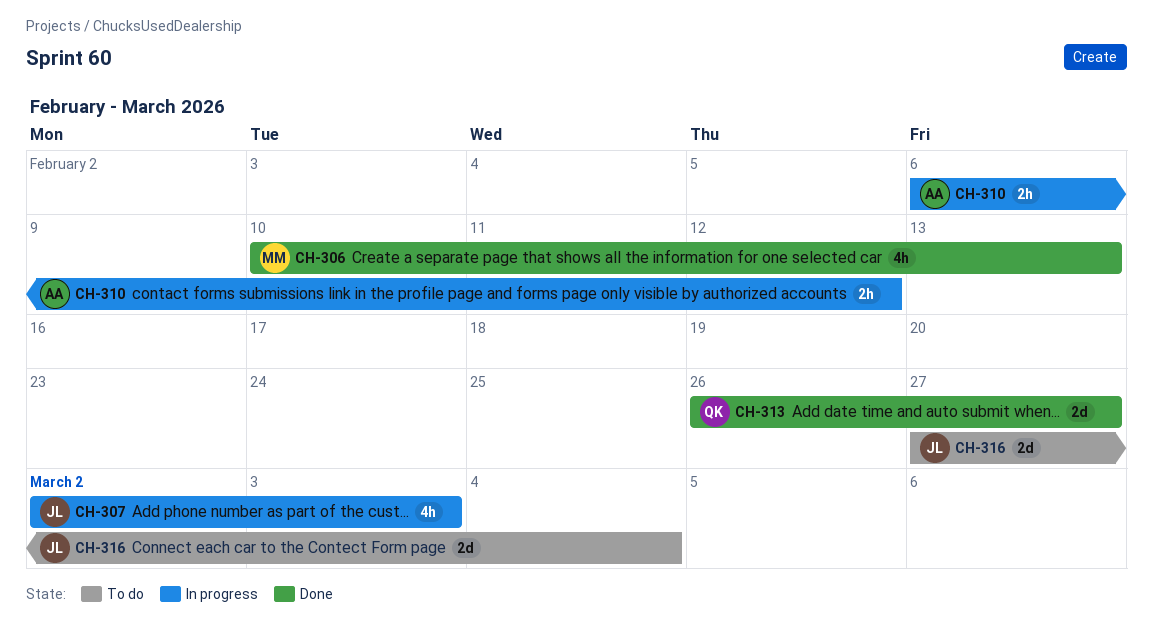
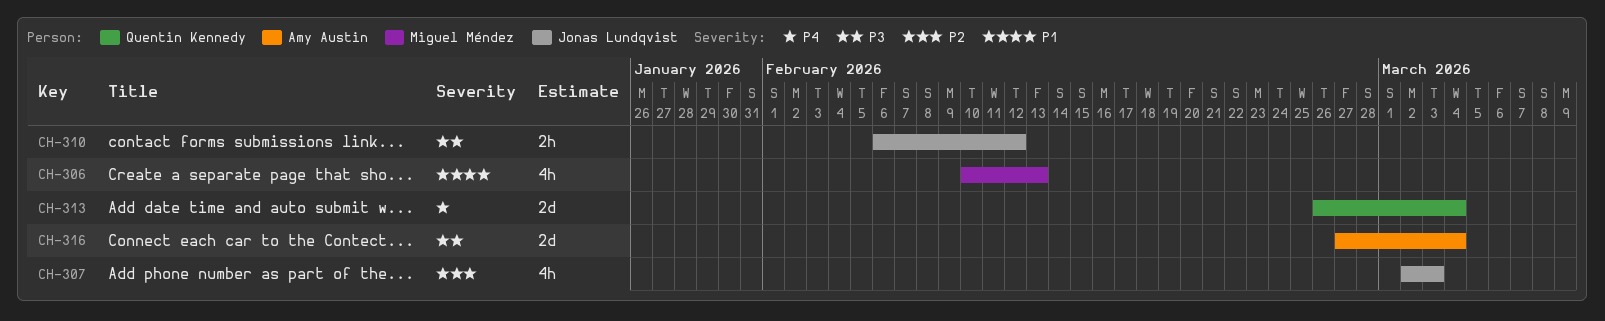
CH-310, owner: Amy Austin -> Jonas Lundqvist
CH-313, due: Feb 27 -> Mar 4
CH-316, owner: Jonas Lundqvist -> Amy Austin

